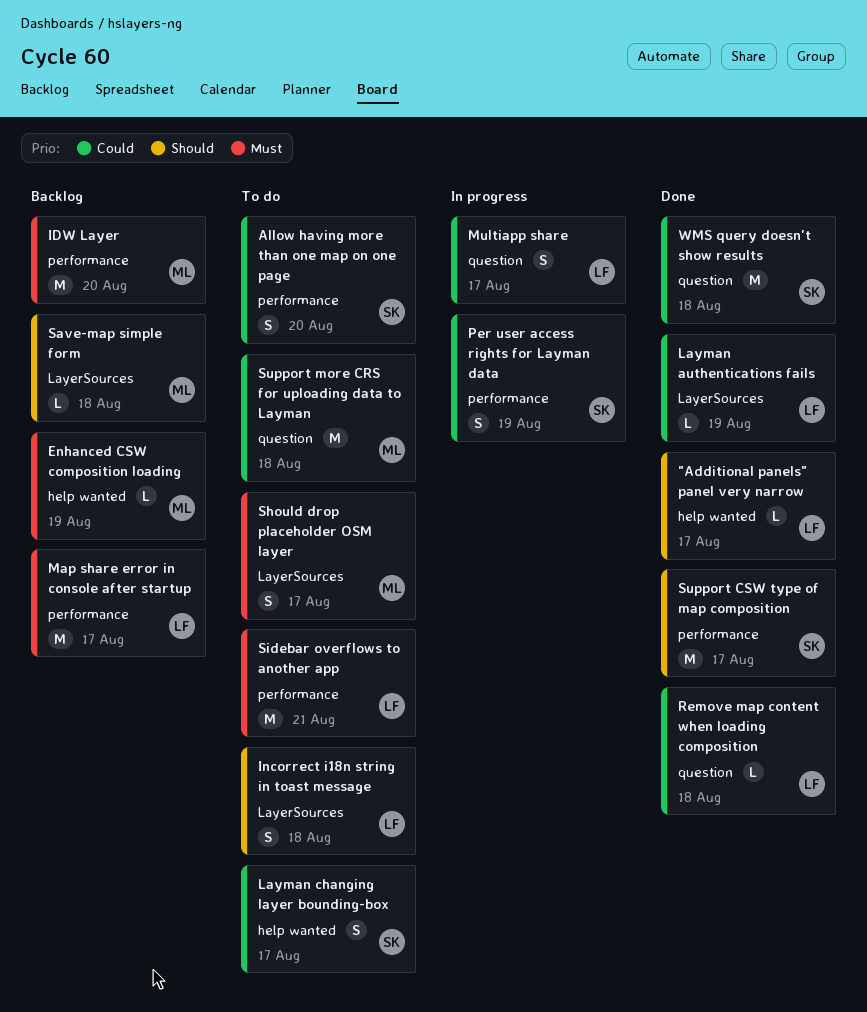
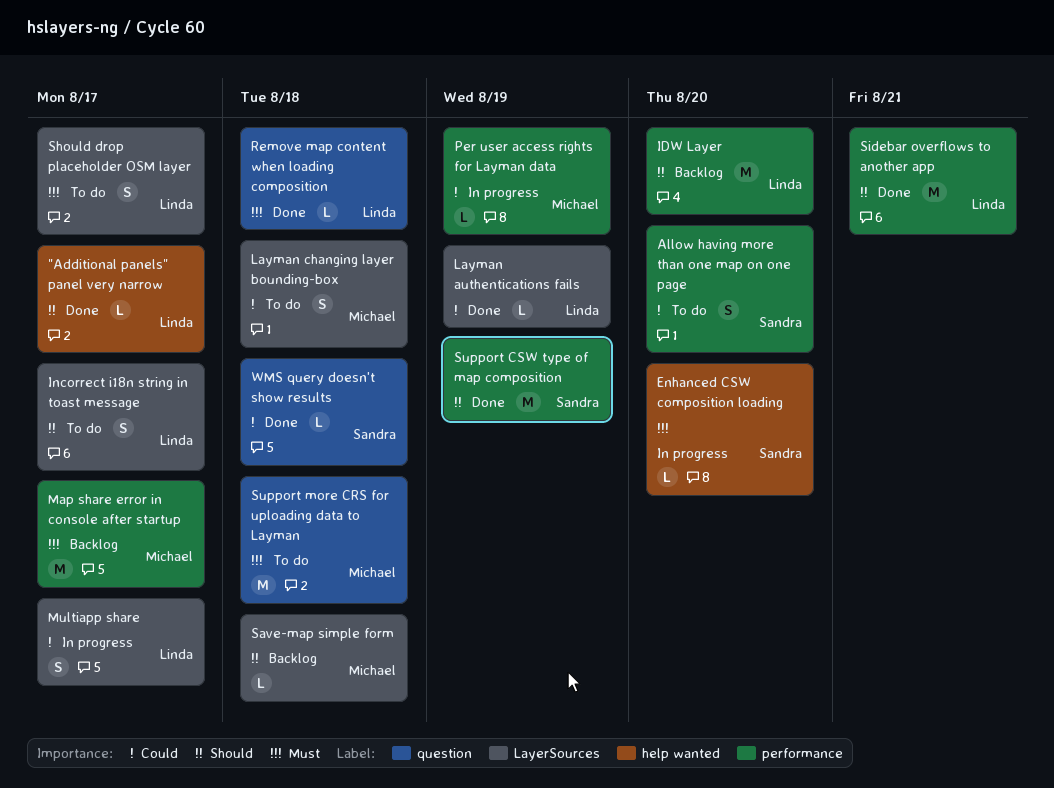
Enhanced CSW composition loading, status: Backlog -> In progress
Enhanced CSW composition loading, owner: Michael -> Sandra
Enhanced CSW composition loading, due: Aug 19 -> Aug 20
IDW Layer, owner: Michael -> Linda
IDW Layer, priority: Must -> Should
Incorrect i18n string in toast message, due: Aug 18 -> Aug 17
Layman changing layer bounding-box, owner: Sandra -> Michael
Layman changing layer bounding-box, label: help wanted -> LayerSources
Layman changing layer bounding-box, due: Aug 17 -> Aug 18
Map share error in console after startup, owner: Linda -> Michael
Multiapp share, label: question -> LayerSources
Per user access rights for Layman data, owner: Sandra -> Michael
Per user access rights for Layman data, estimate: S -> L
Remove map content when loading composition, priority: Could -> Must
Should drop placeholder OSM layer, owner: Michael -> Linda
Sidebar overflows to another app, status: To do -> Done
Sidebar overflows to another app, priority: Must -> Should
Support CSW type of map composition, due: Aug 17 -> Aug 19
Support more CRS for uploading data to Layman, priority: Could -> Must
WMS query doesn't show results, estimate: M -> L

